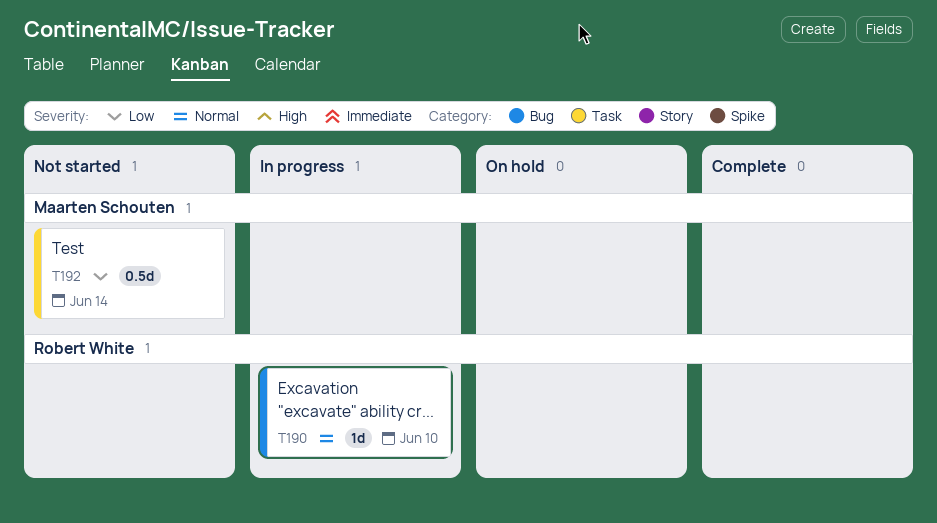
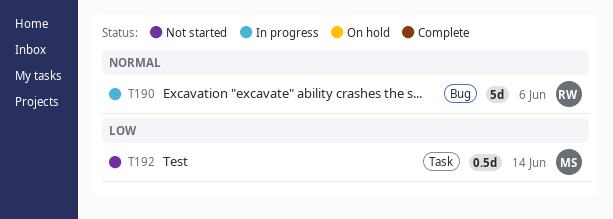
T190, estimate: 1d -> 5d
T190, due: Jun 10 -> Jun 6

